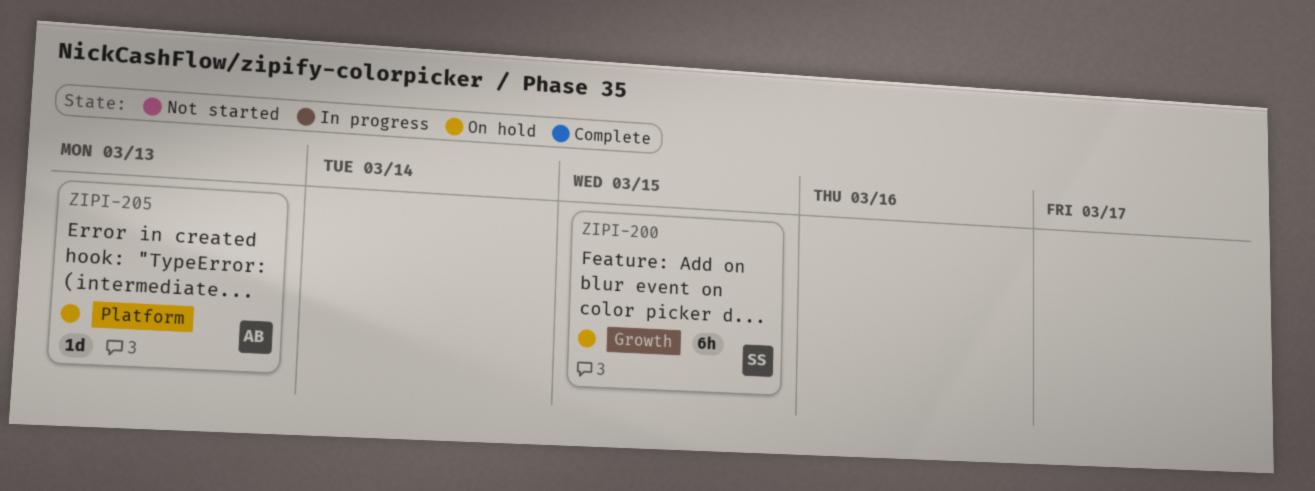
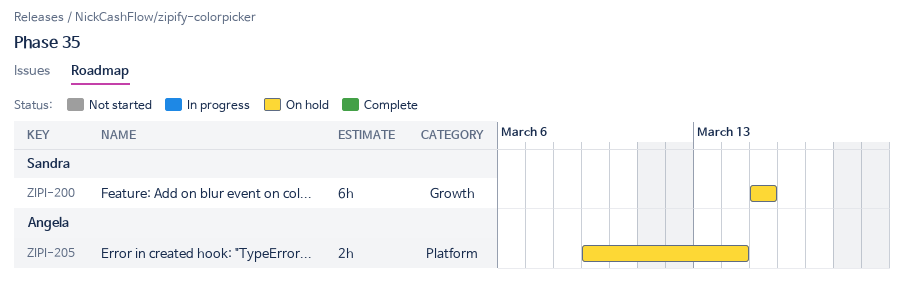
ZIPI-205, estimate: 1d -> 2h
ZIPI-205, due: Mar 13 -> Mar 14

